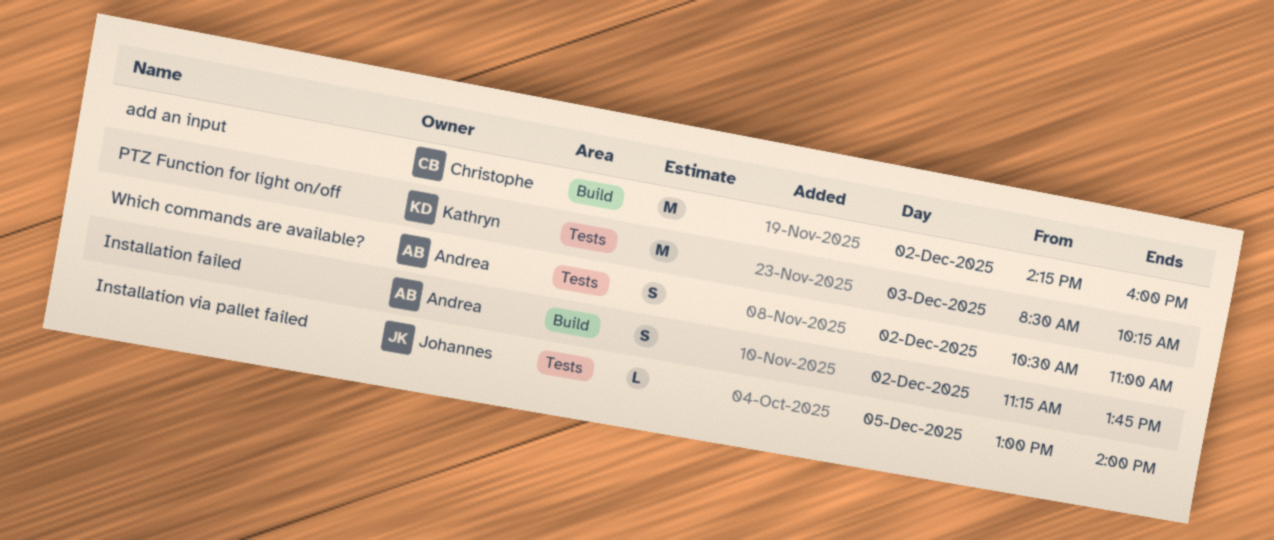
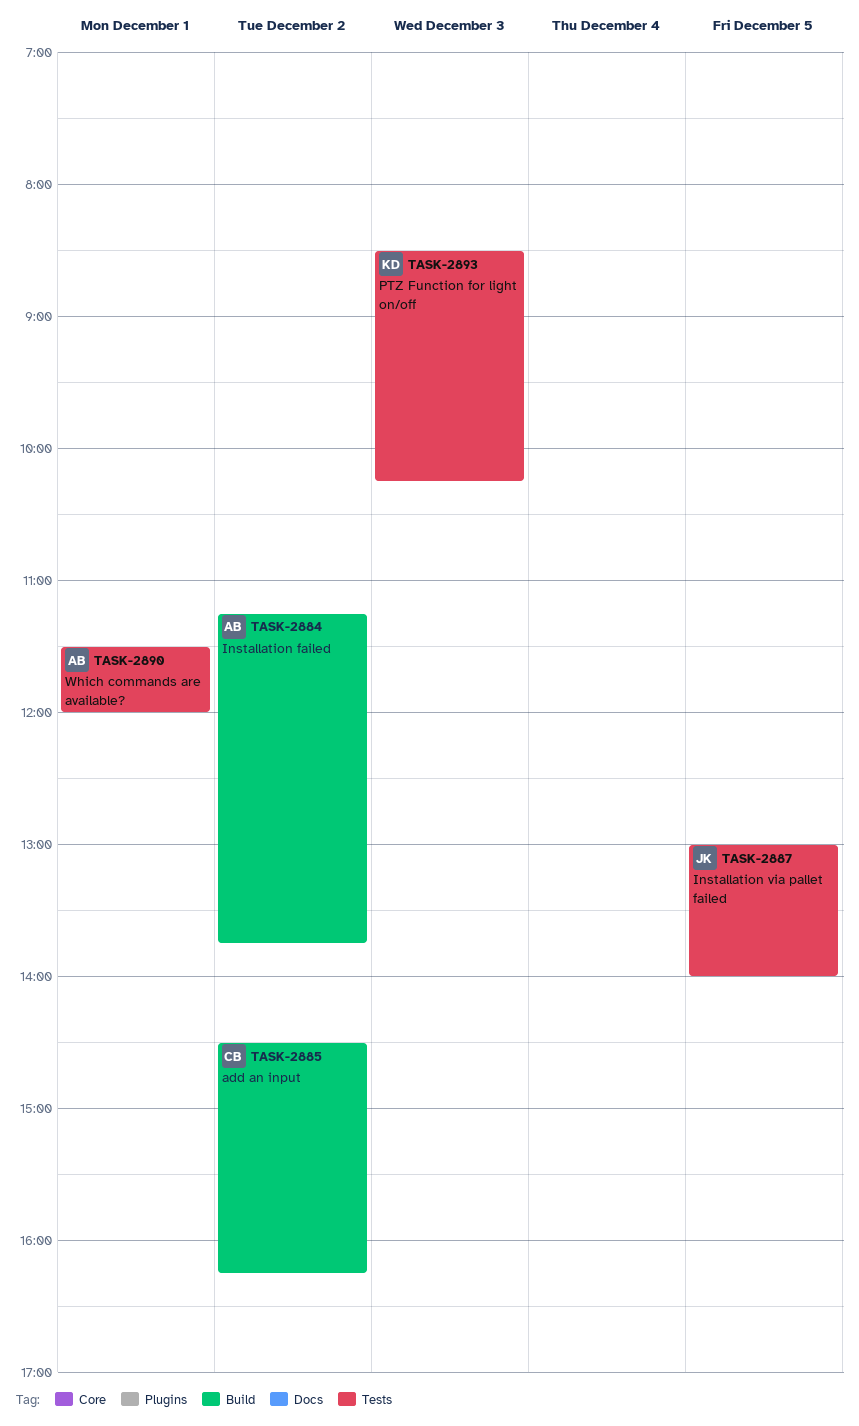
add an input, begins: 14:15 -> 14:30
add an input, ends: 16:00 -> 16:15
Which commands are available?, day: Dec 2 -> Dec 1
Which commands are available?, begins: 10:30 -> 11:30
Which commands are available?, ends: 11:00 -> 12:00

